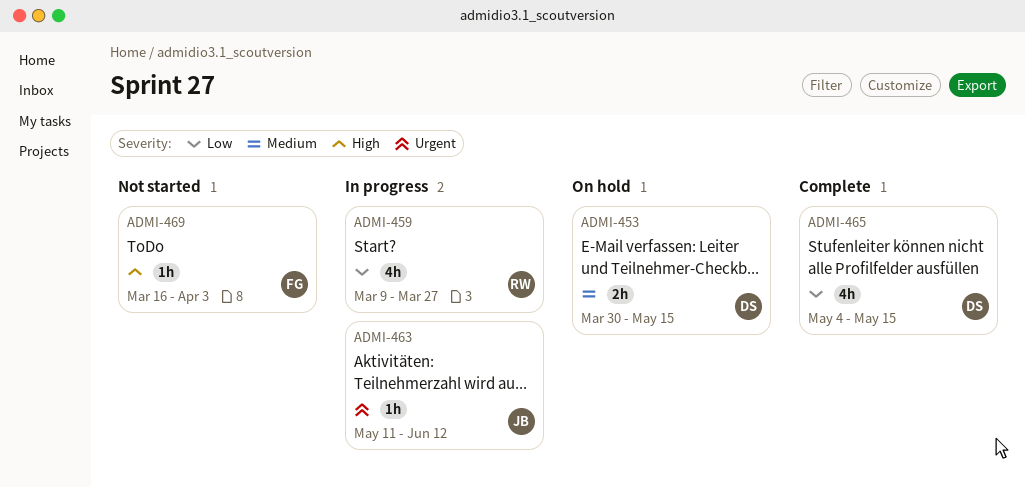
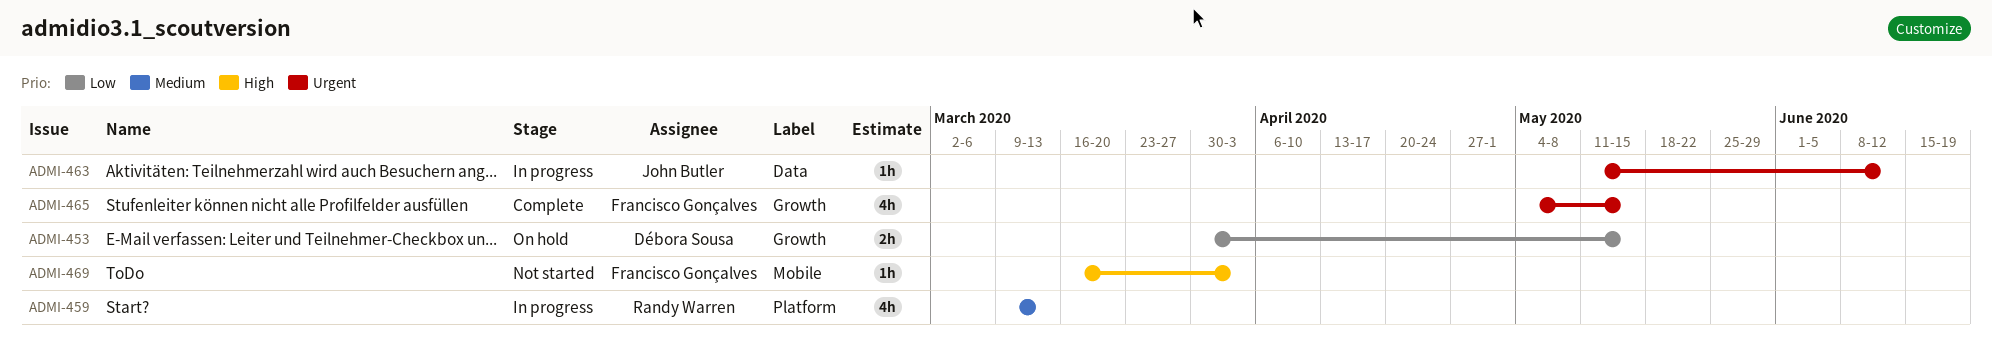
ADMI-453, priority: Medium -> Low
ADMI-459, priority: Low -> Medium
ADMI-459, due: Mar 27 -> Mar 13
ADMI-465, owner: Débora Sousa -> Francisco Gonçalves
ADMI-465, priority: Low -> Urgent

